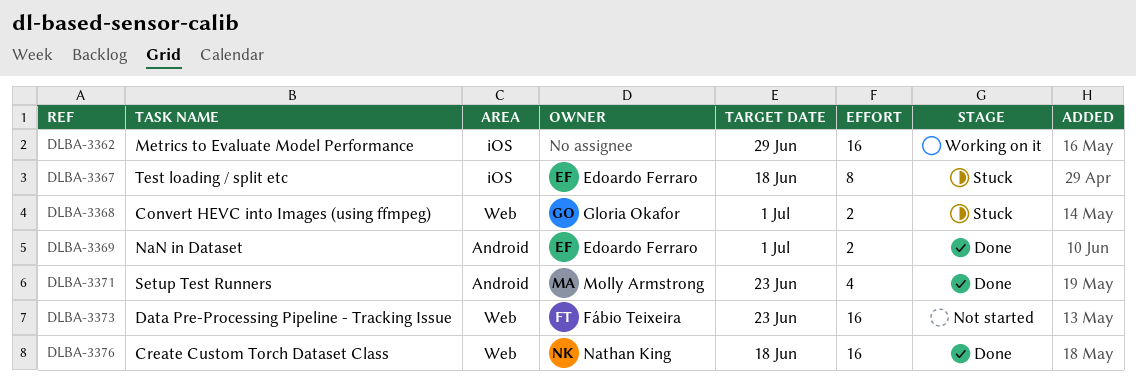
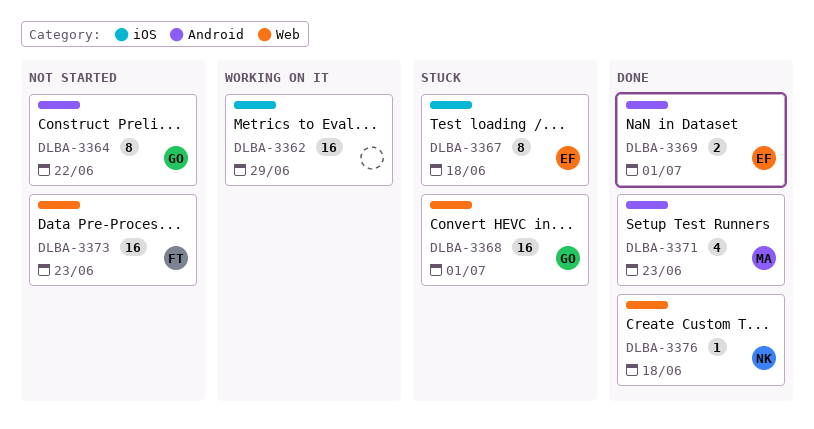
DLBA-3364: none -> present
DLBA-3368, estimate: 2 -> 16
DLBA-3376, estimate: 16 -> 1

